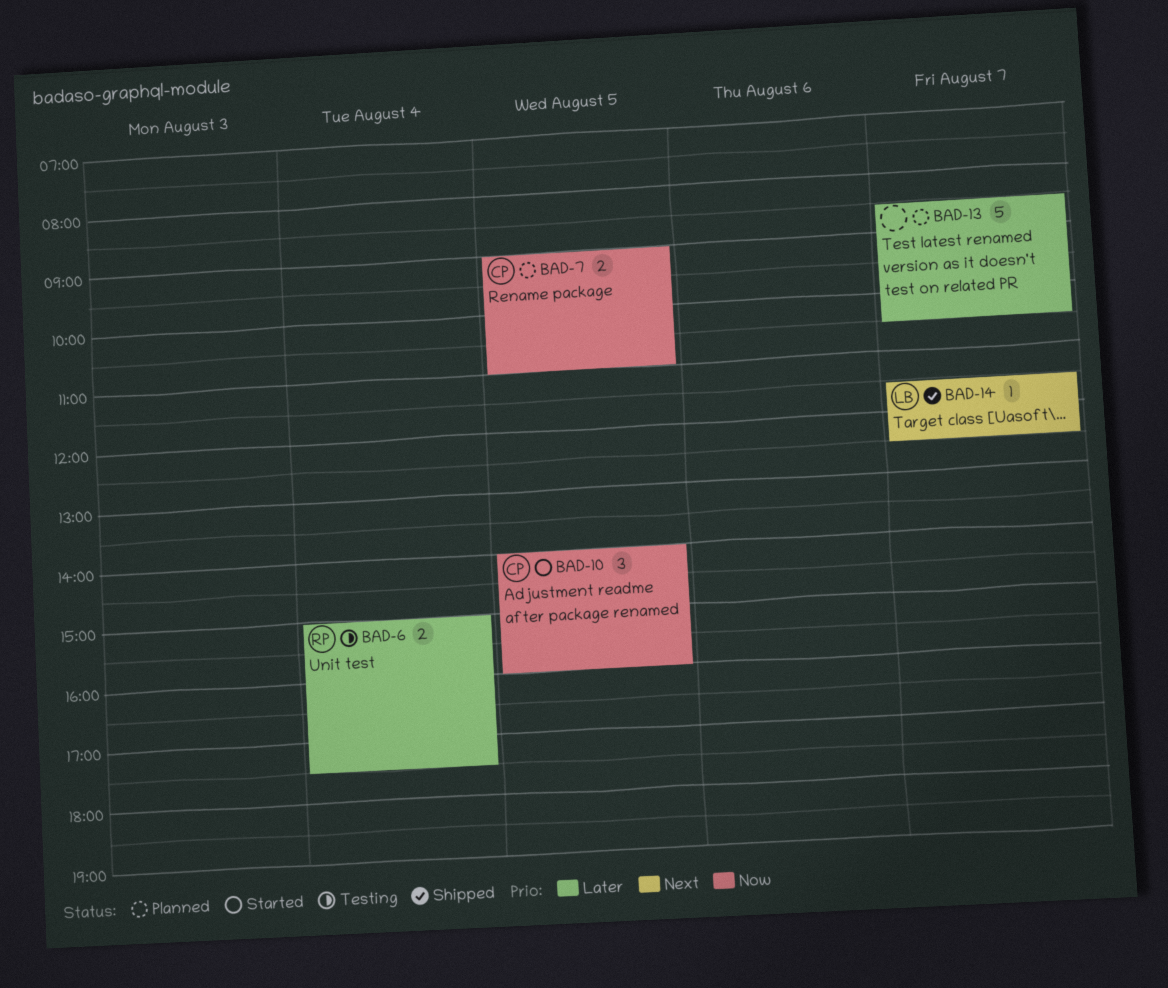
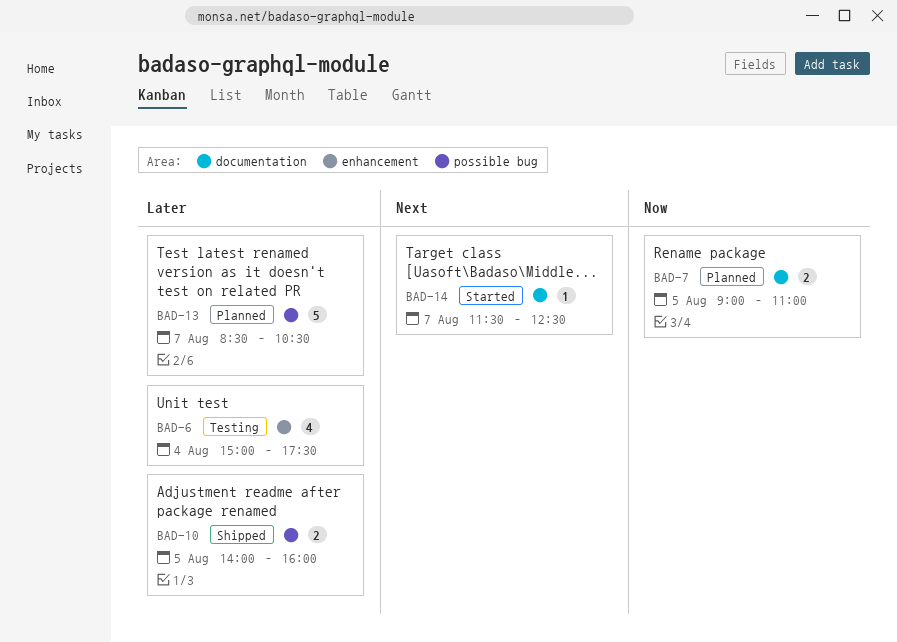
BAD-6, estimate: 2 -> 4
BAD-10, status: Started -> Shipped
BAD-10, priority: Now -> Later
BAD-10, estimate: 3 -> 2
BAD-14, status: Shipped -> Started

